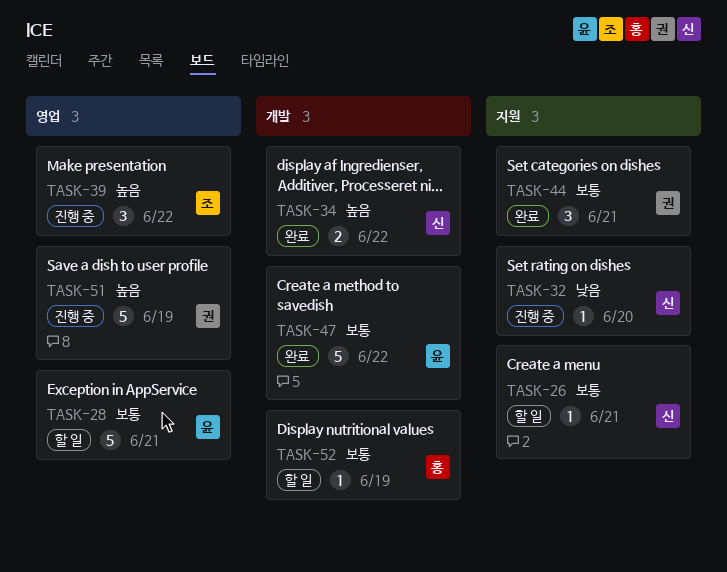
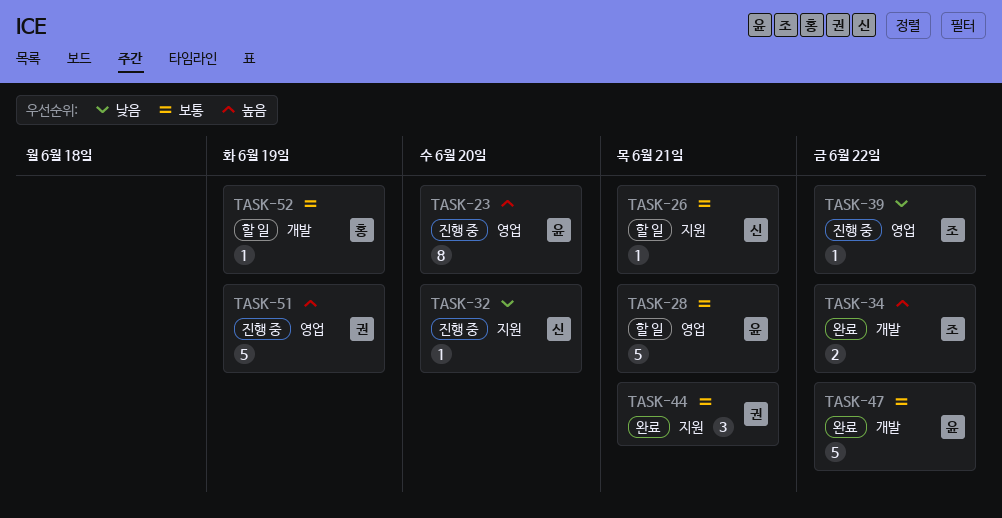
TASK-23: none -> present
TASK-34, owner: 신 -> 조
TASK-39, priority: 높음 -> 낮음
TASK-39, estimate: 3 -> 1

